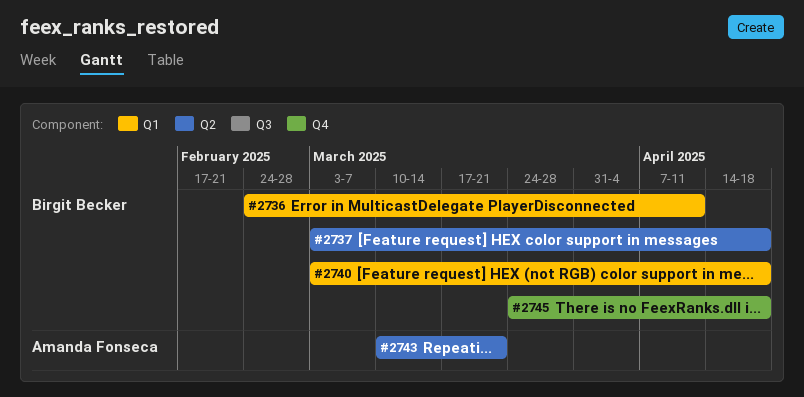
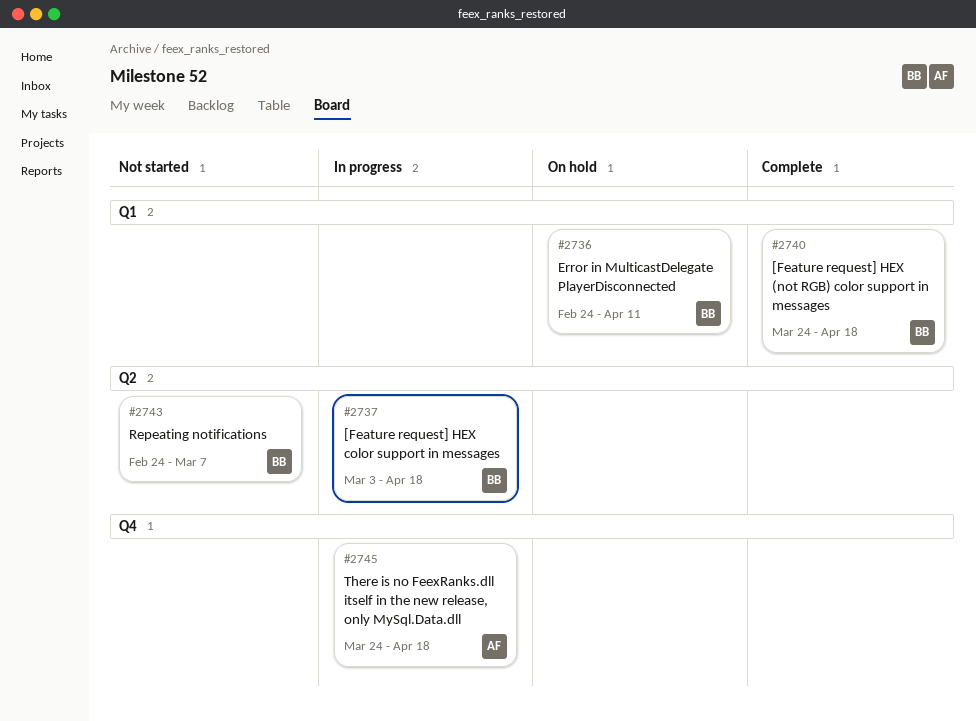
#2740, start: Mar 3 -> Mar 24
#2743, owner: Amanda Fonseca -> Birgit Becker
#2743, start: Mar 10 -> Feb 24
#2743, due: Mar 21 -> Mar 7
#2745, owner: Birgit Becker -> Amanda Fonseca

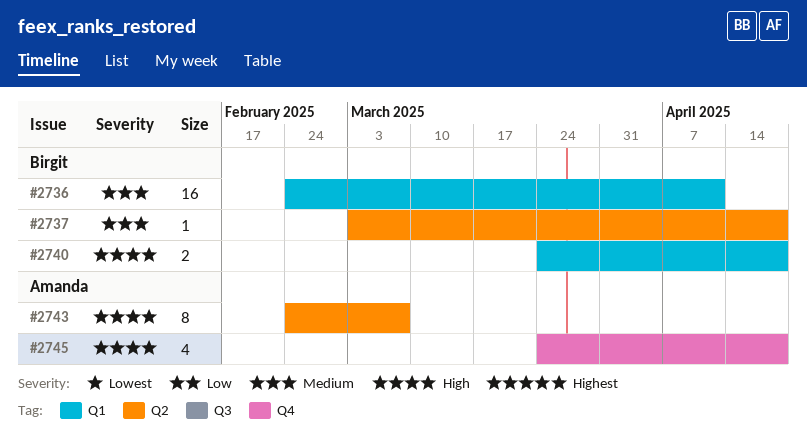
#2743, owner: Birgit -> Amanda

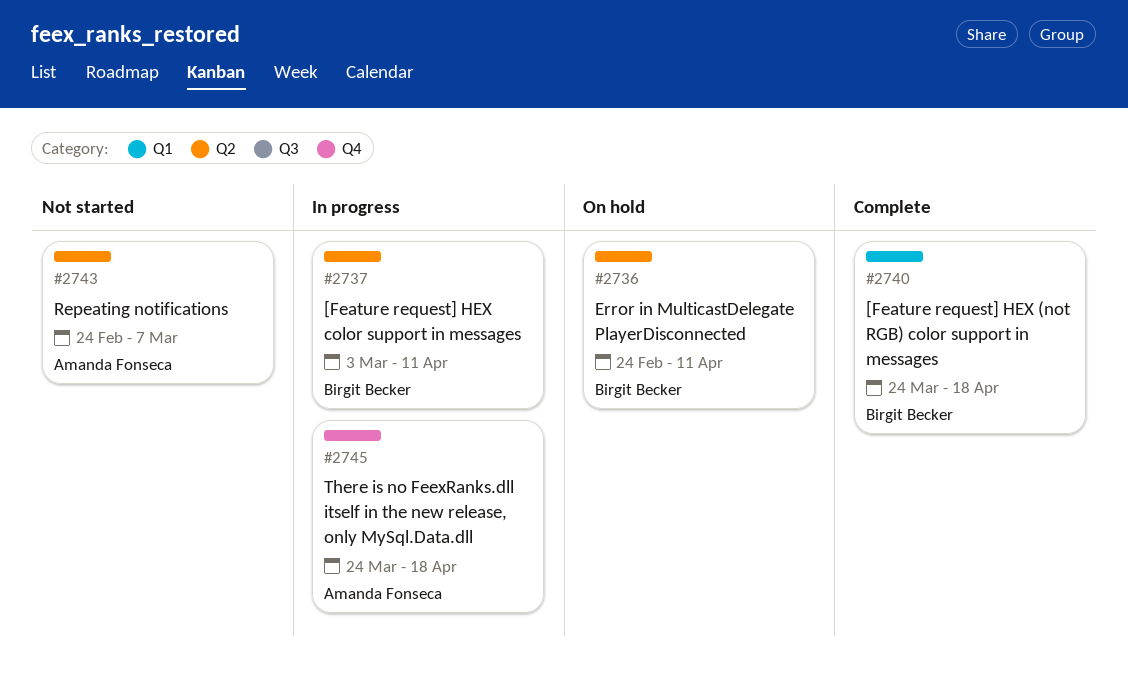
#2736, label: Q1 -> Q2
#2737, due: Apr 18 -> Apr 11

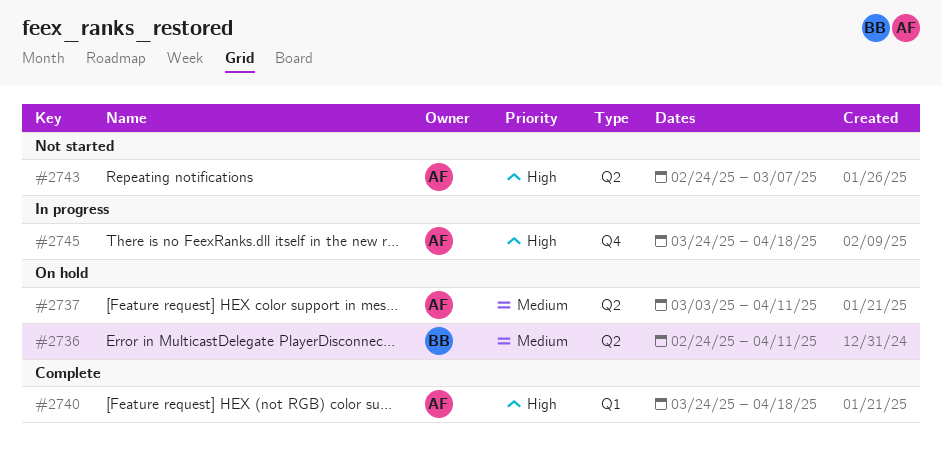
#2737, status: In progress -> On hold
#2737, owner: Birgit Becker -> Amanda Fonseca
#2740, owner: Birgit Becker -> Amanda Fonseca

